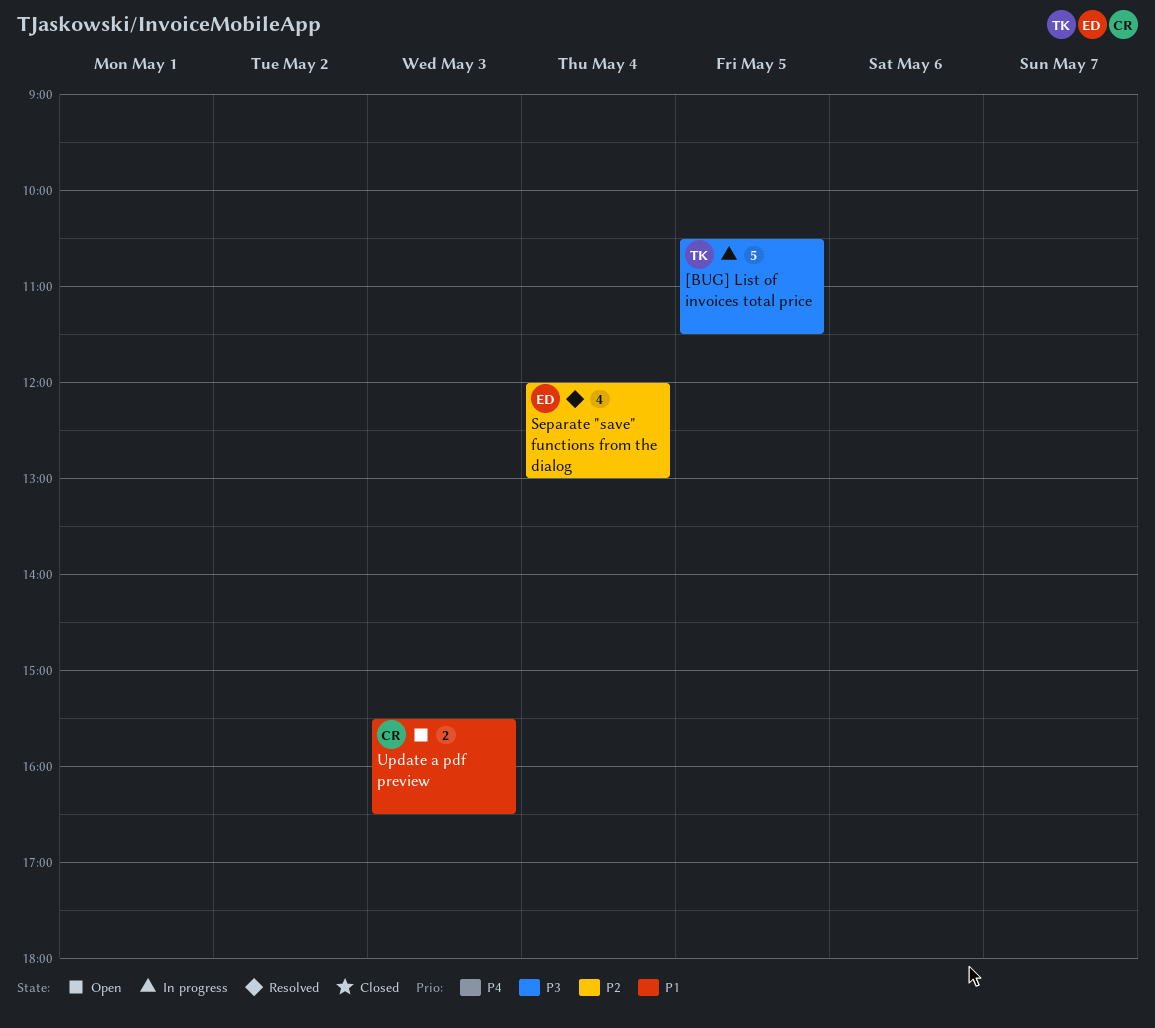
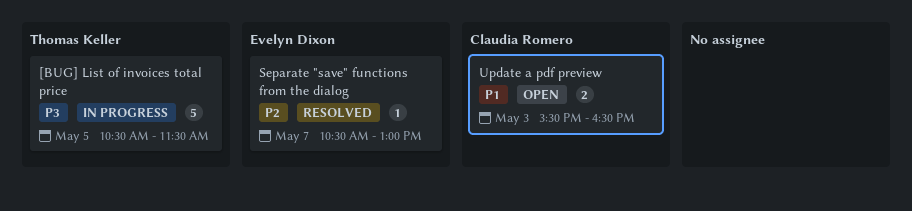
Separate "save" functions from the dialog, estimate: 4 -> 1
Separate "save" functions from the dialog, day: May 4 -> May 7
Separate "save" functions from the dialog, begins: 12:00 -> 10:30

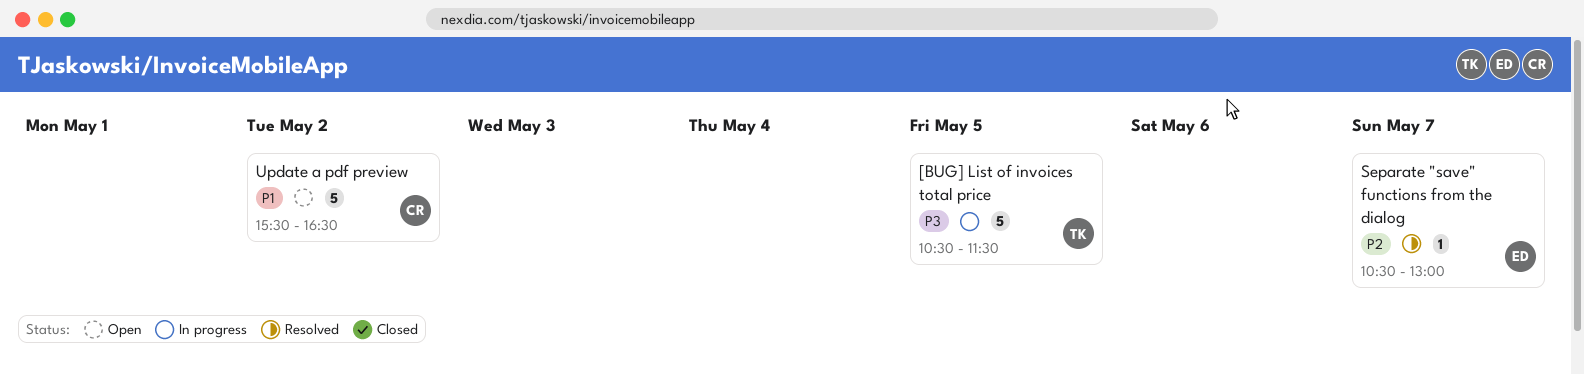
Update a pdf preview, estimate: 2 -> 5
Update a pdf preview, day: May 3 -> May 2

